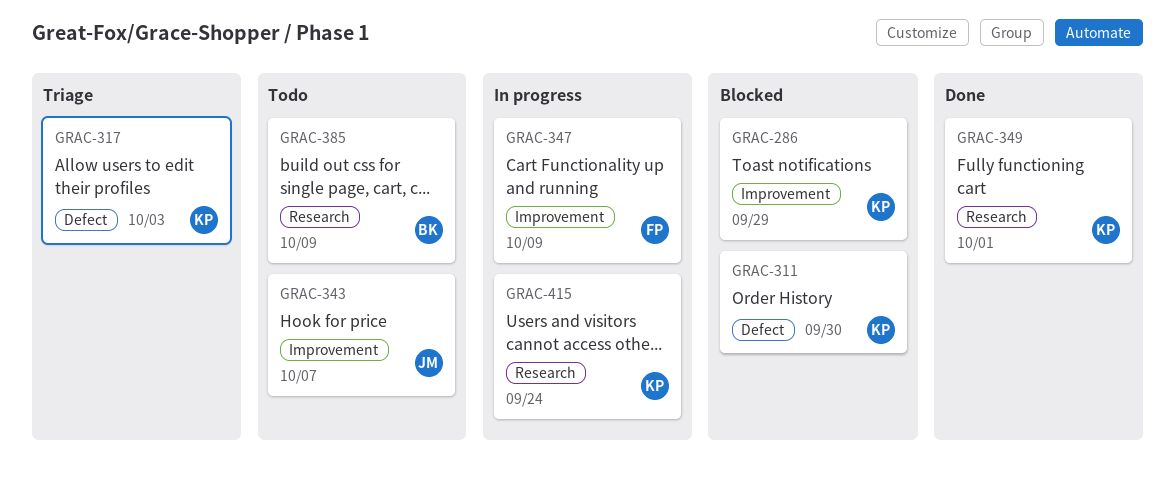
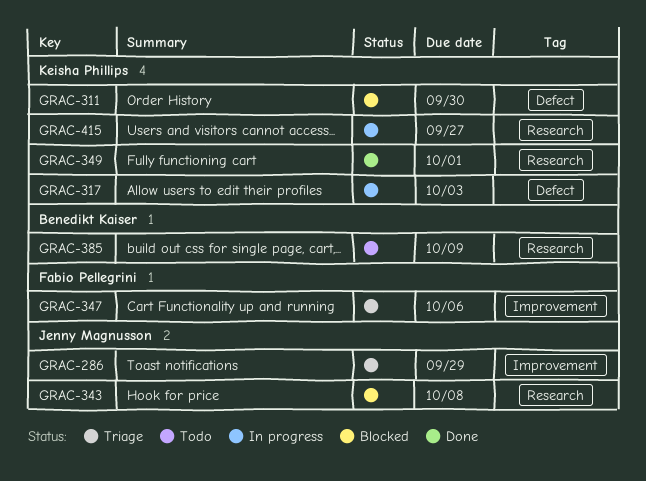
GRAC-286, status: Blocked -> Triage
GRAC-286, owner: Keisha Phillips -> Jenny Magnusson
GRAC-317, status: Triage -> In progress
GRAC-343, status: Todo -> Blocked
GRAC-343, label: Improvement -> Research
GRAC-343, due: Oct 7 -> Oct 8
GRAC-347, status: In progress -> Triage
GRAC-347, due: Oct 9 -> Oct 6
GRAC-415, due: Sep 24 -> Sep 27

